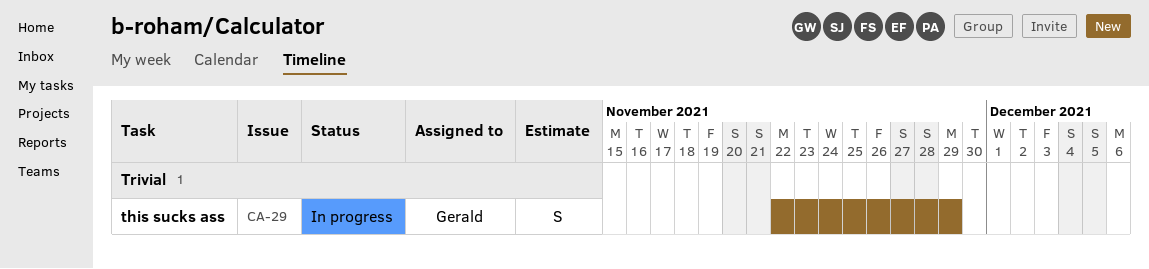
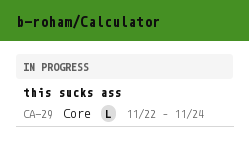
CA-29, estimate: S -> L
CA-29, due: Nov 29 -> Nov 24

